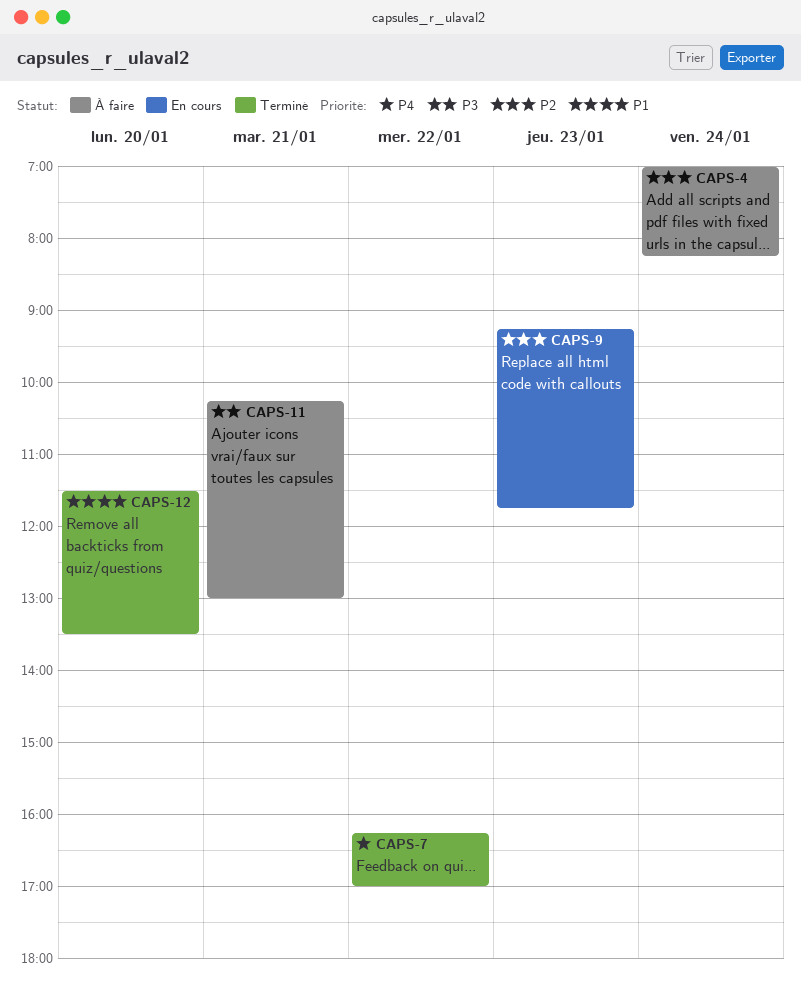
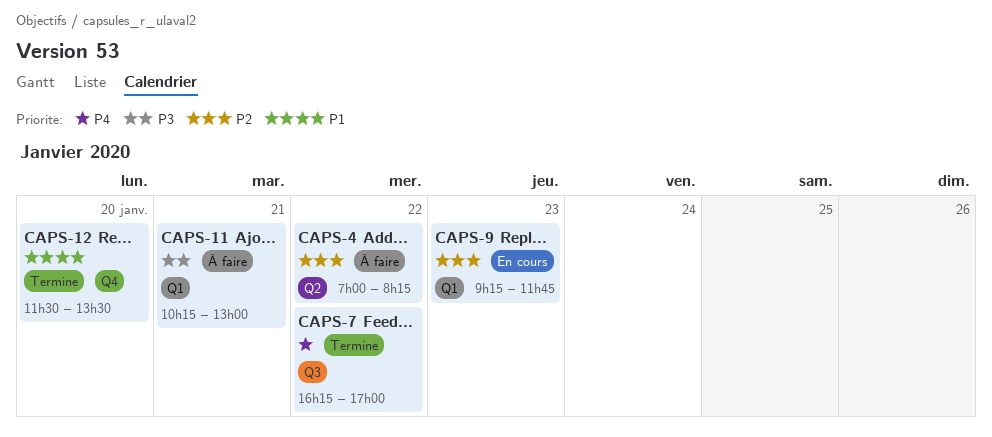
CAPS-4, day: Jan 24 -> Jan 22

